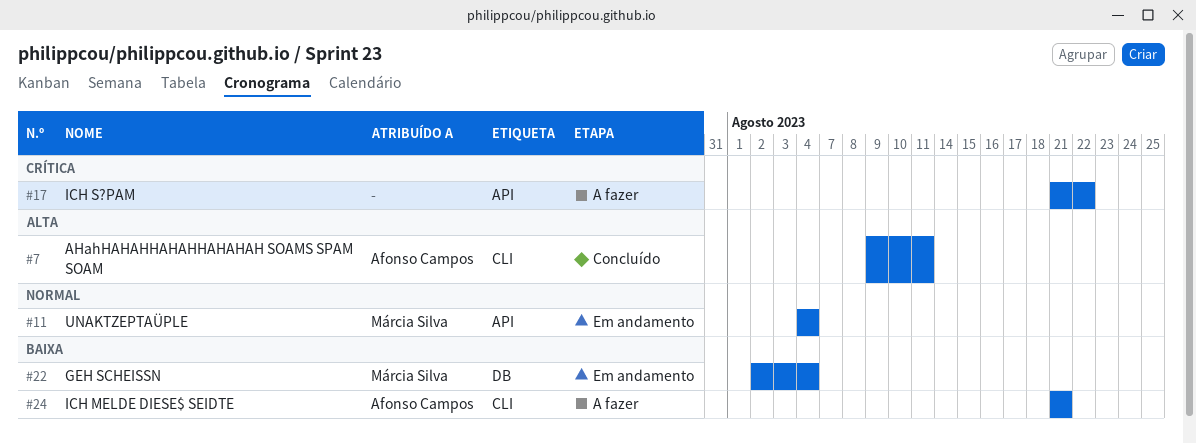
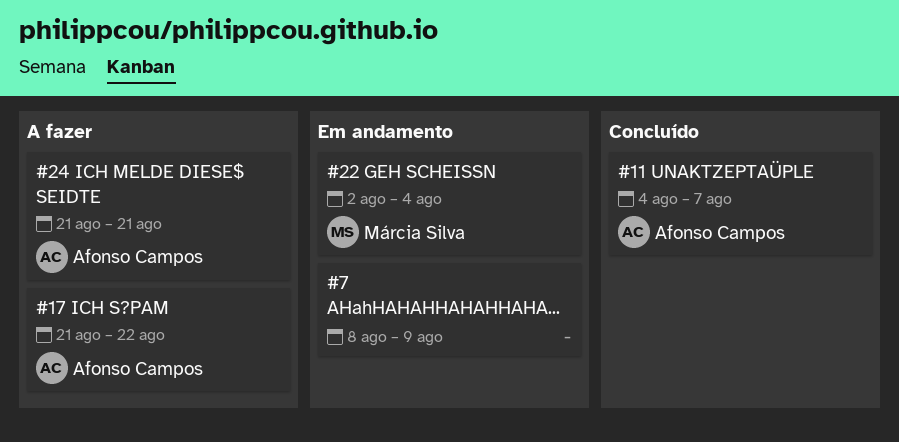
#7, status: Concluído -> Em andamento
#7, owner: Afonso Campos -> none
#7, start: Aug 9 -> Aug 8
#7, due: Aug 11 -> Aug 9
#11, status: Em andamento -> Concluído
#11, owner: Márcia Silva -> Afonso Campos
#11, due: Aug 4 -> Aug 7
#17, owner: none -> Afonso Campos

